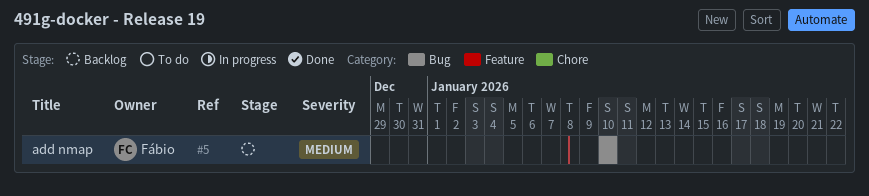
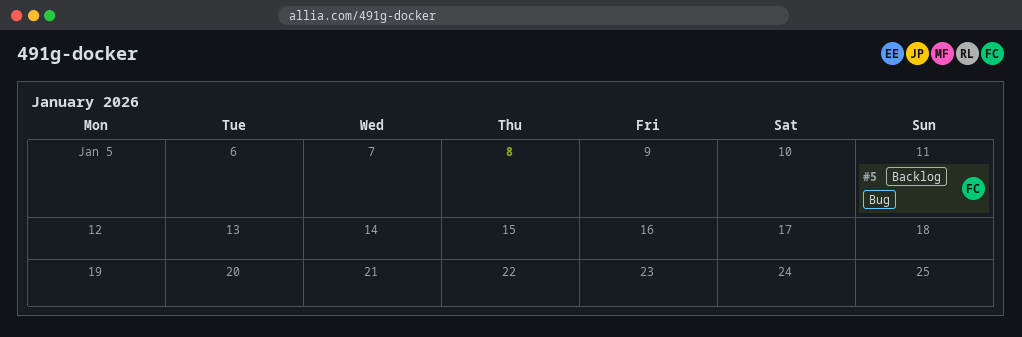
#5, due: Jan 10 -> Jan 11

